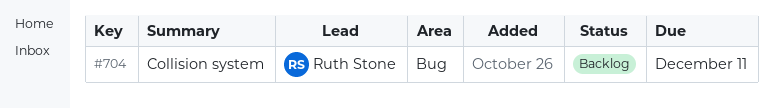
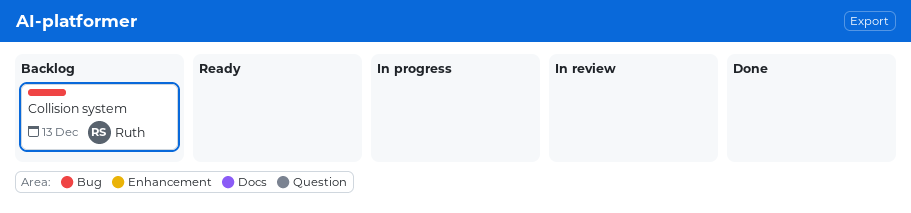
Collision system, due: Dec 11 -> Dec 13

